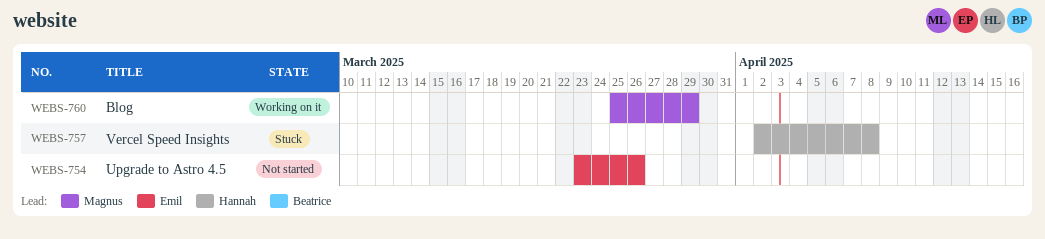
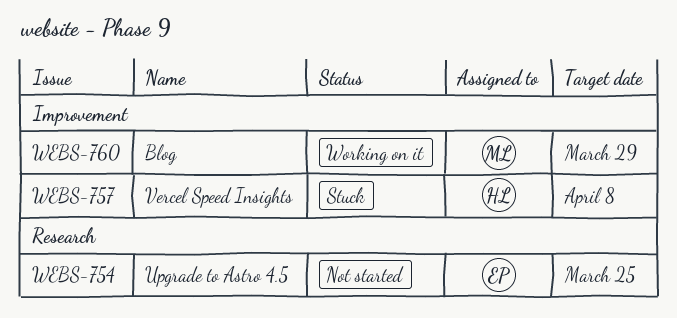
WEBS-754, due: Mar 26 -> Mar 25

